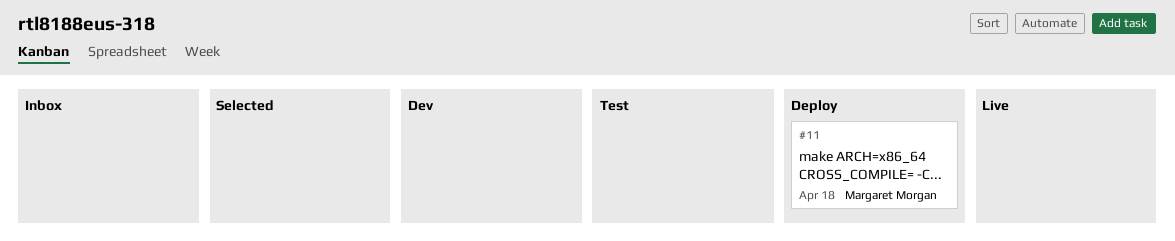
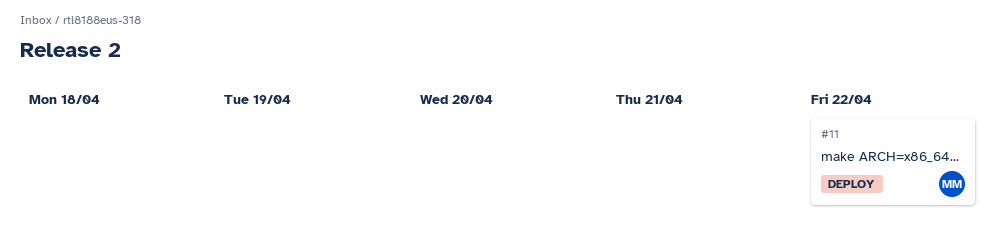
#11, due: Apr 18 -> Apr 22

